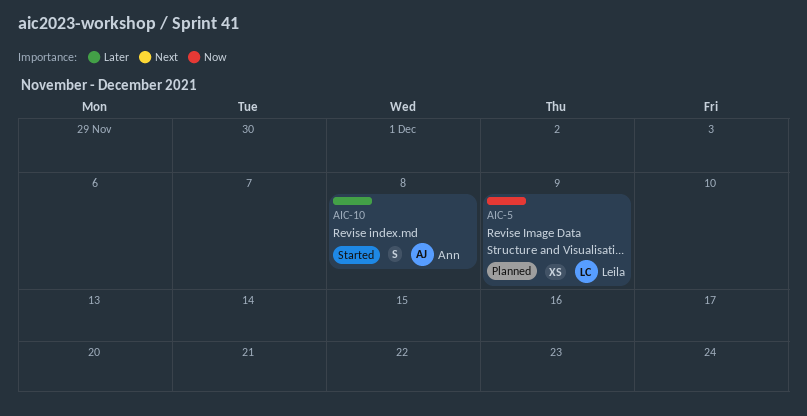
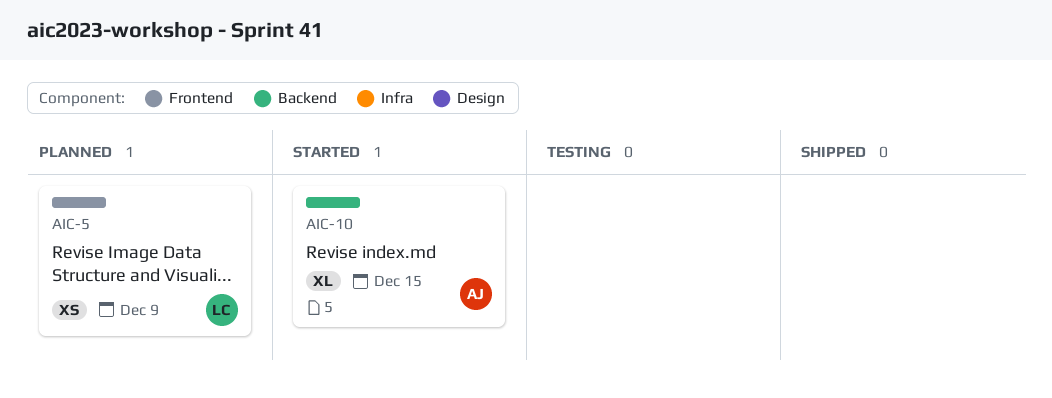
AIC-10, estimate: S -> XL
AIC-10, due: Dec 8 -> Dec 15

